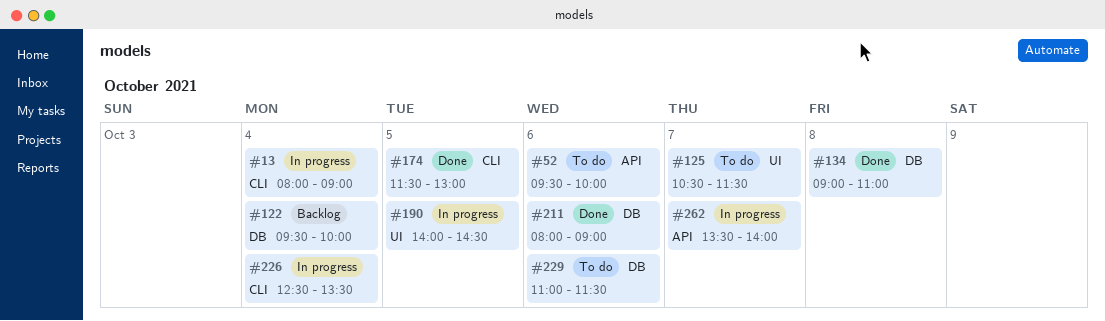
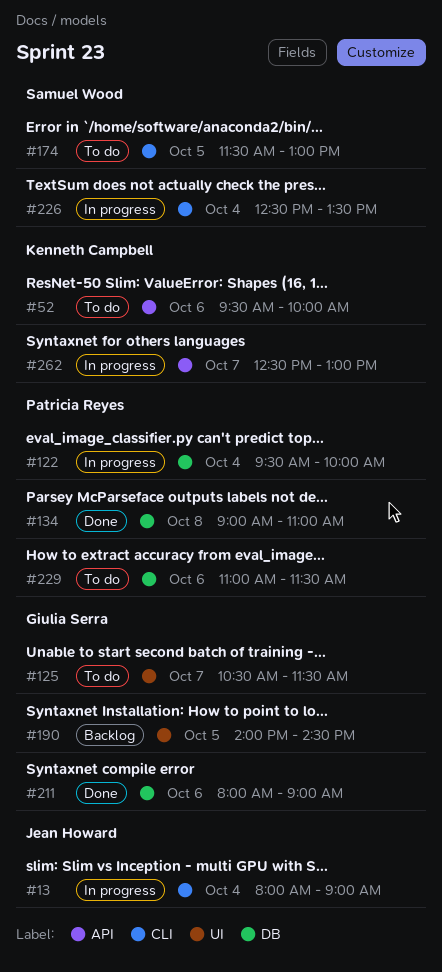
#122, status: Backlog -> In progress
#174, status: Done -> To do
#190, status: In progress -> Backlog
#262, begins: 13:30 -> 12:30
#262, ends: 14:00 -> 13:00

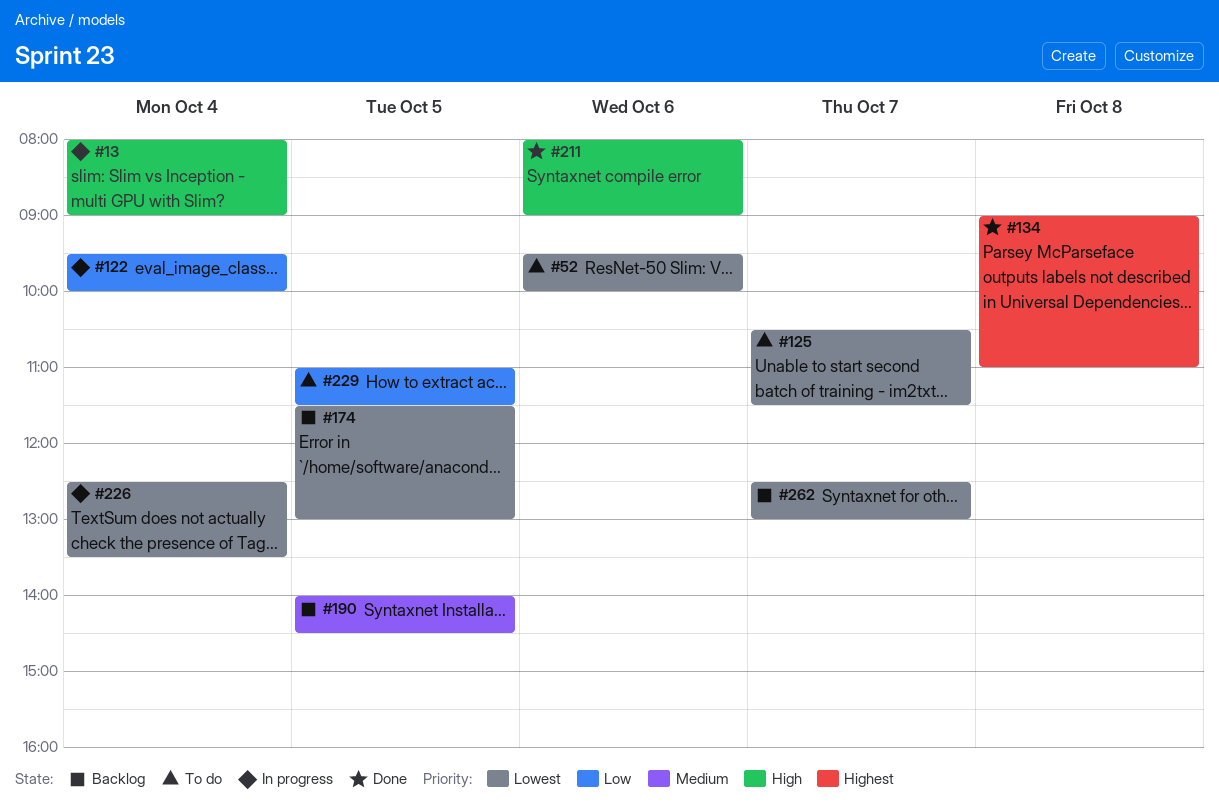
#174, status: To do -> Backlog
#229, day: Oct 6 -> Oct 5
#262, status: In progress -> Backlog

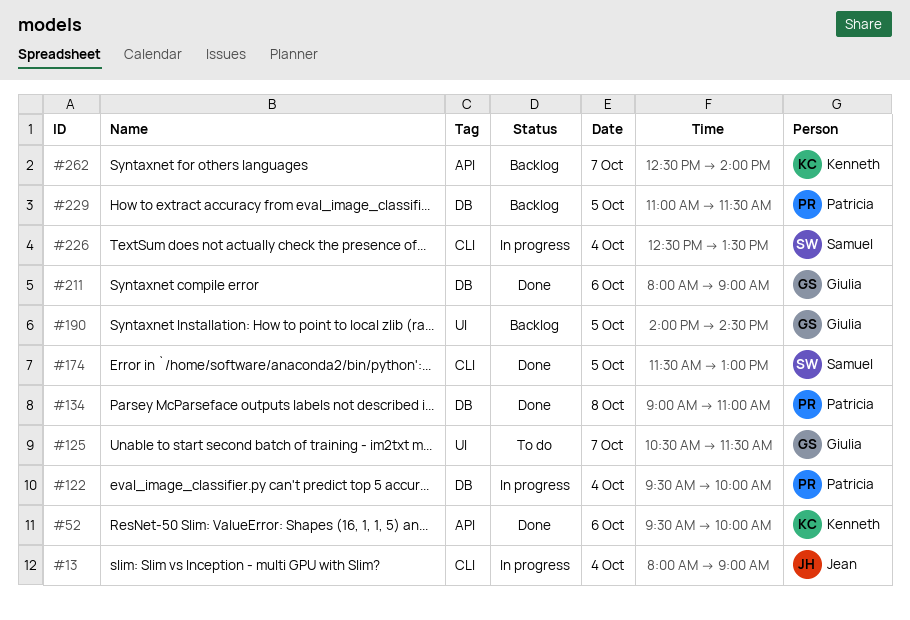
#52, status: To do -> Done
#174, status: Backlog -> Done
#229, status: To do -> Backlog
#262, ends: 13:00 -> 14:00

